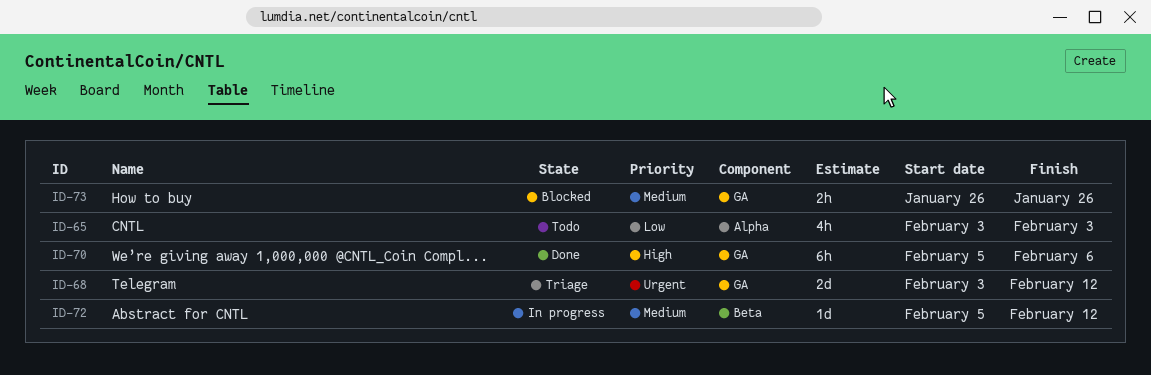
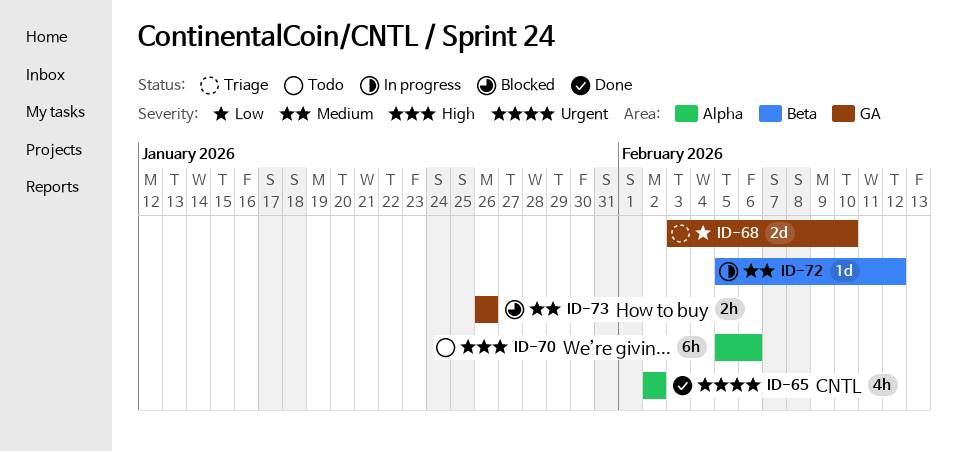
ID-65, status: Todo -> Done
ID-65, priority: Low -> Urgent
ID-65, start: Feb 3 -> Feb 2
ID-65, due: Feb 3 -> Feb 2
ID-68, priority: Urgent -> Low
ID-68, due: Feb 12 -> Feb 10
ID-70, status: Done -> Todo
ID-70, label: GA -> Alpha

